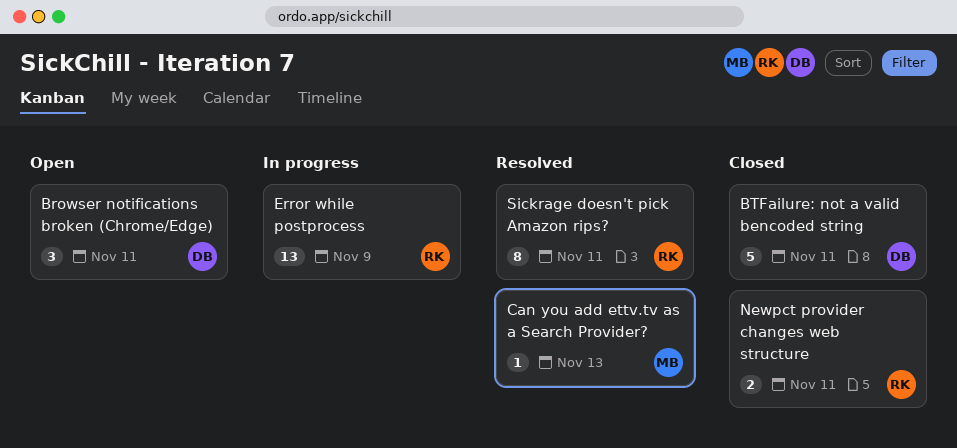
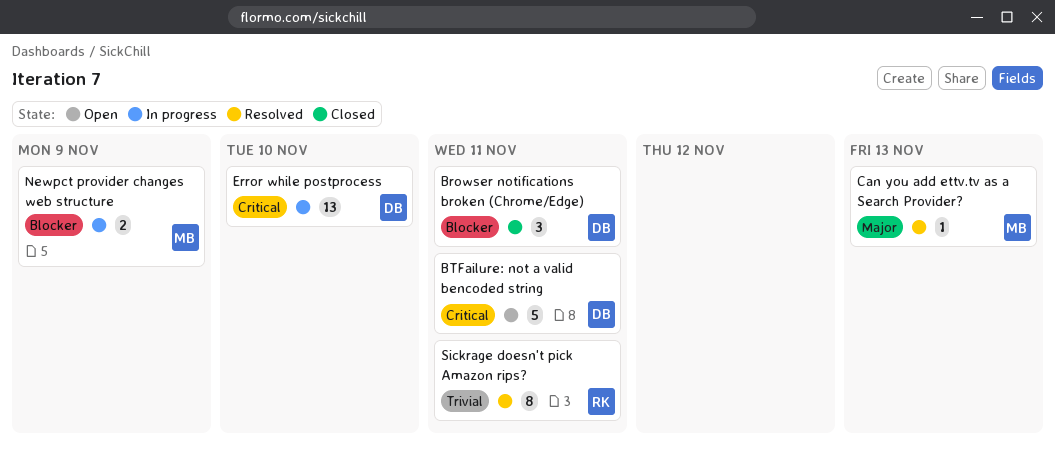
Browser notifications broken (Chrome/Edge), status: Open -> Closed
BTFailure: not a valid bencoded string, status: Closed -> Open
Error while postprocess, owner: RK -> DB
Error while postprocess, due: Nov 9 -> Nov 10
Newpct provider changes web structure, status: Closed -> In progress
Newpct provider changes web structure, owner: RK -> MB
Newpct provider changes web structure, due: Nov 11 -> Nov 9

